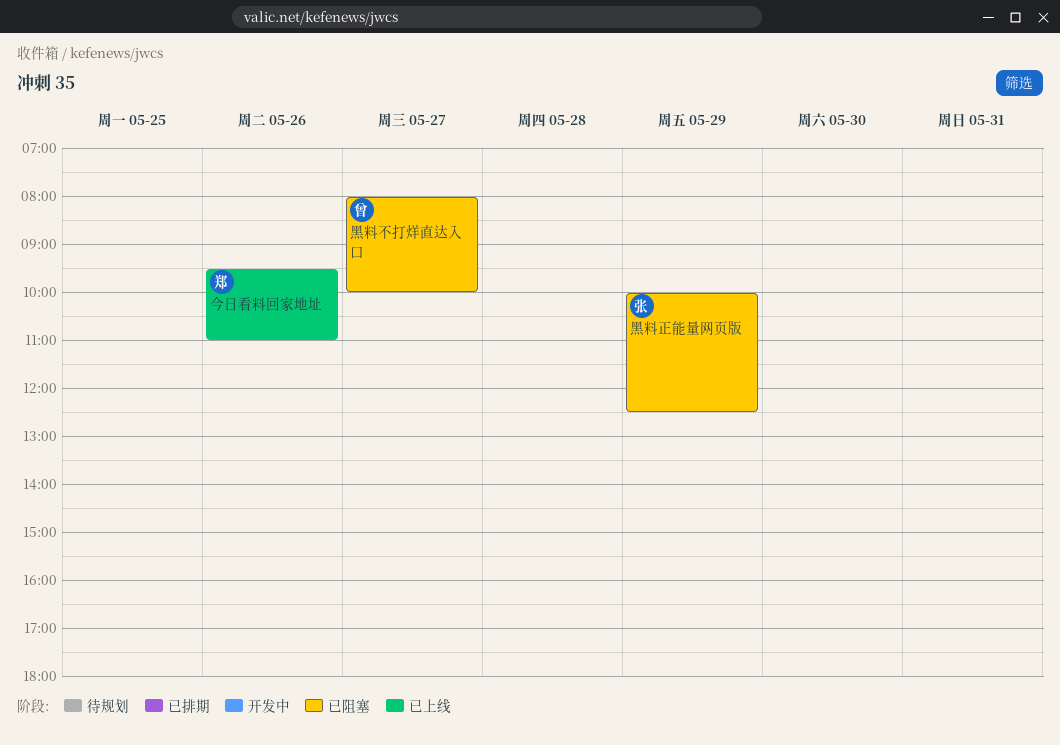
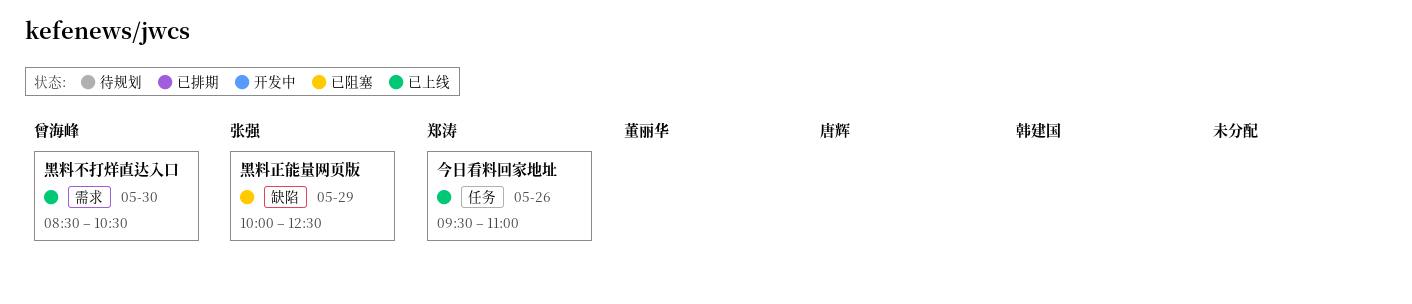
黑料不打烊直达入口, status: 已阻塞 -> 已上线
黑料不打烊直达入口, day: May 27 -> May 30
黑料不打烊直达入口, begins: 08:00 -> 08:30
黑料不打烊直达入口, ends: 10:00 -> 10:30

